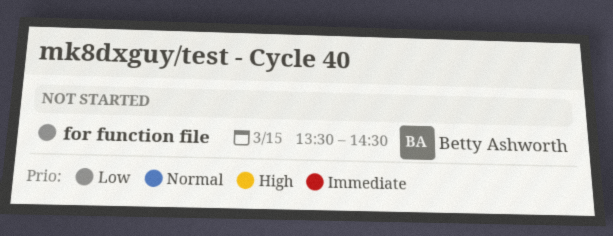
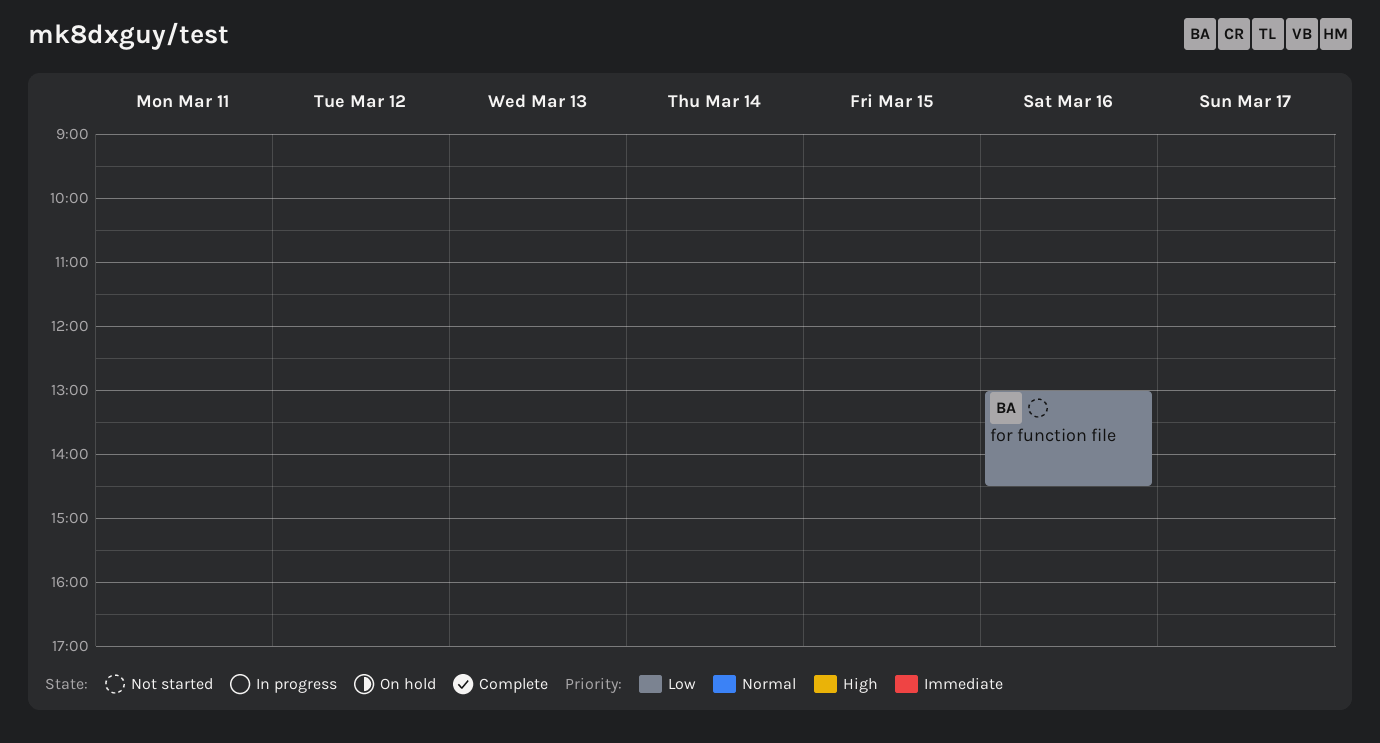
for function file, day: Mar 15 -> Mar 16
for function file, begins: 13:30 -> 13:00

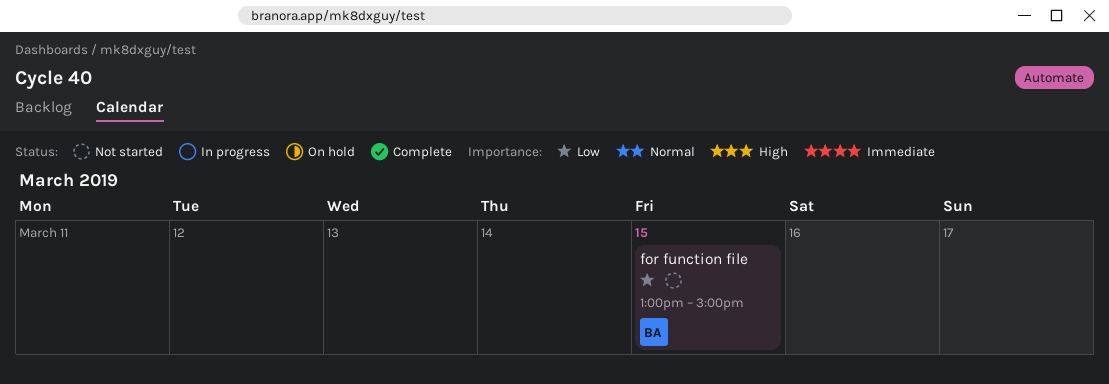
for function file, day: Mar 16 -> Mar 15
for function file, ends: 14:30 -> 15:00

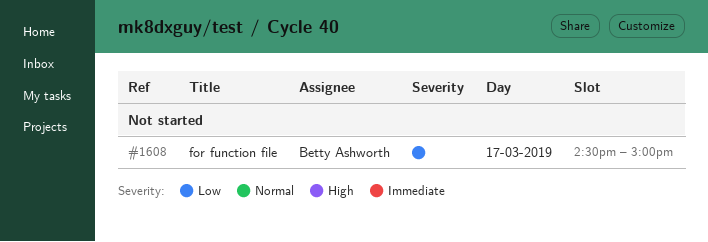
for function file, day: Mar 15 -> Mar 17
for function file, begins: 13:00 -> 14:30

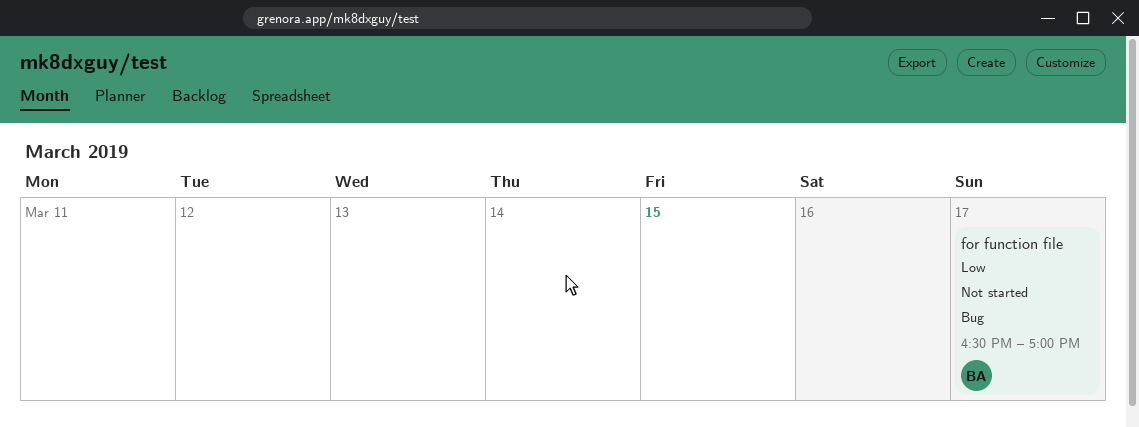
for function file, begins: 14:30 -> 16:30
for function file, ends: 15:00 -> 17:00

